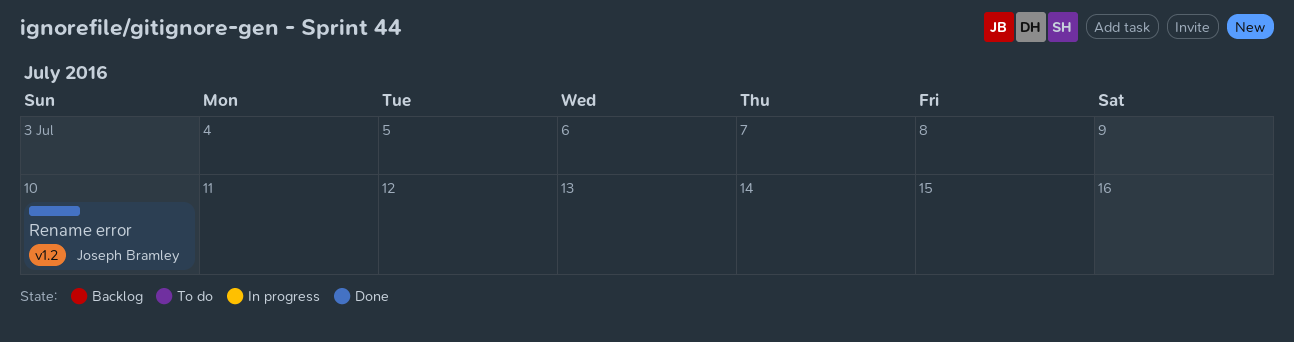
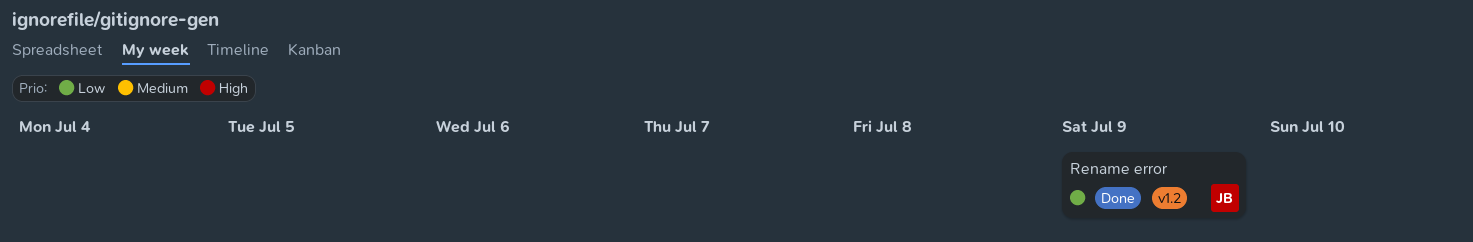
Rename error, due: Jul 10 -> Jul 9

